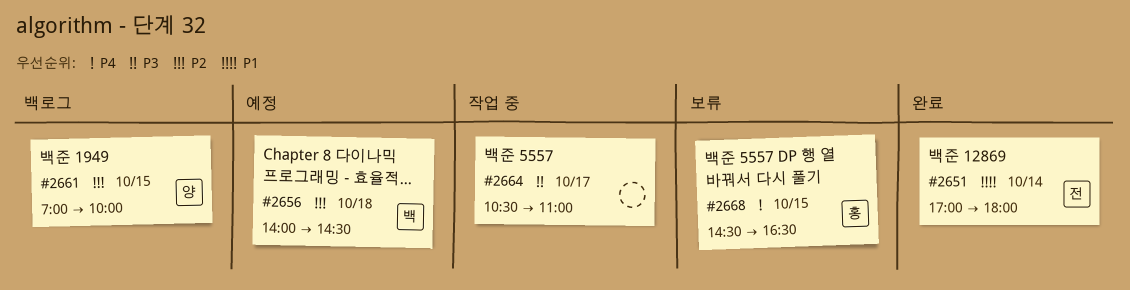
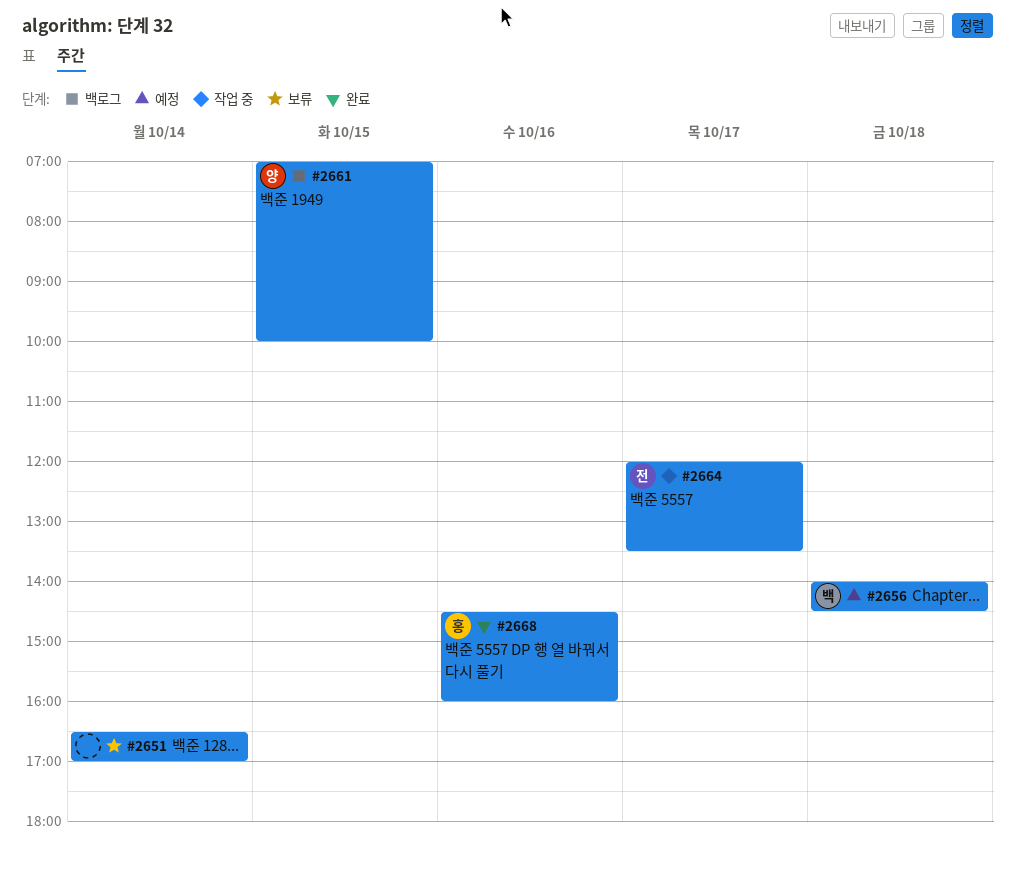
#2651, status: 완료 -> 보류
#2651, owner: 전 -> none
#2651, begins: 17:00 -> 16:30
#2651, ends: 18:00 -> 17:00
#2664, owner: none -> 전
#2664, begins: 10:30 -> 12:00
#2664, ends: 11:00 -> 13:30
#2668, status: 보류 -> 완료
#2668, day: Oct 15 -> Oct 16
#2668, ends: 16:30 -> 16:00

